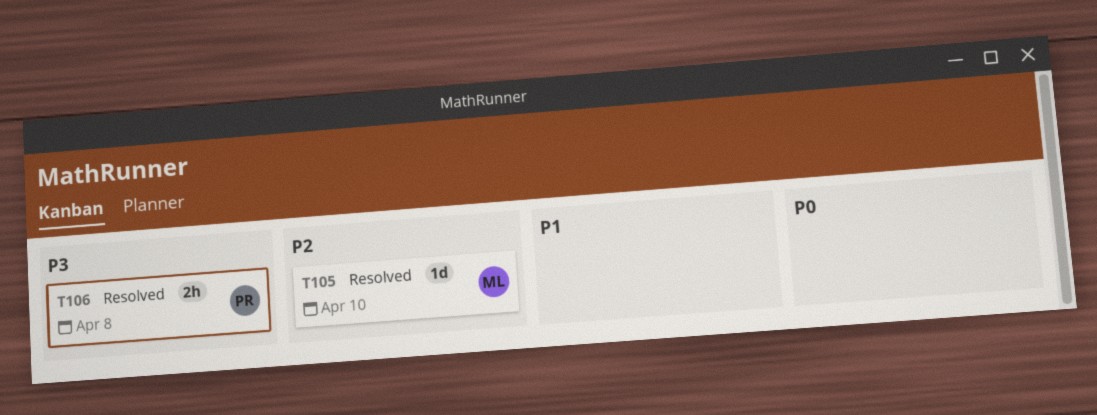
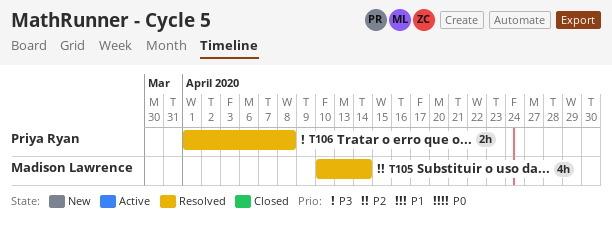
T105, estimate: 1d -> 4h
T105, due: Apr 10 -> Apr 14

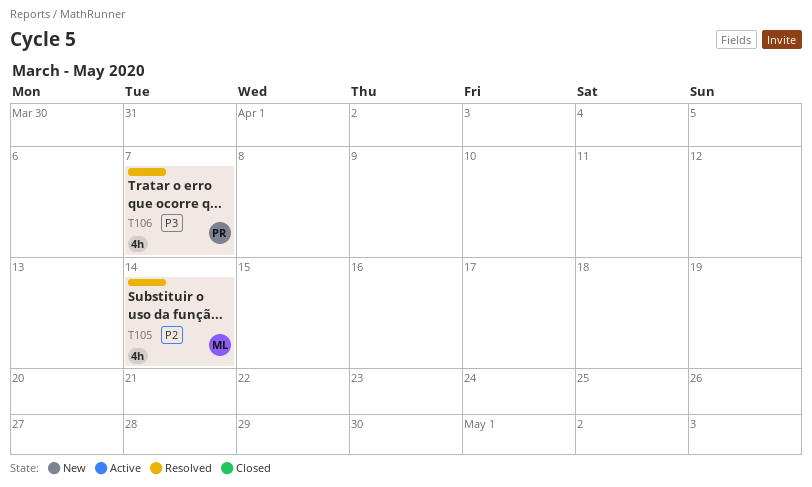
T106, estimate: 2h -> 4h
T106, due: Apr 8 -> Apr 7

